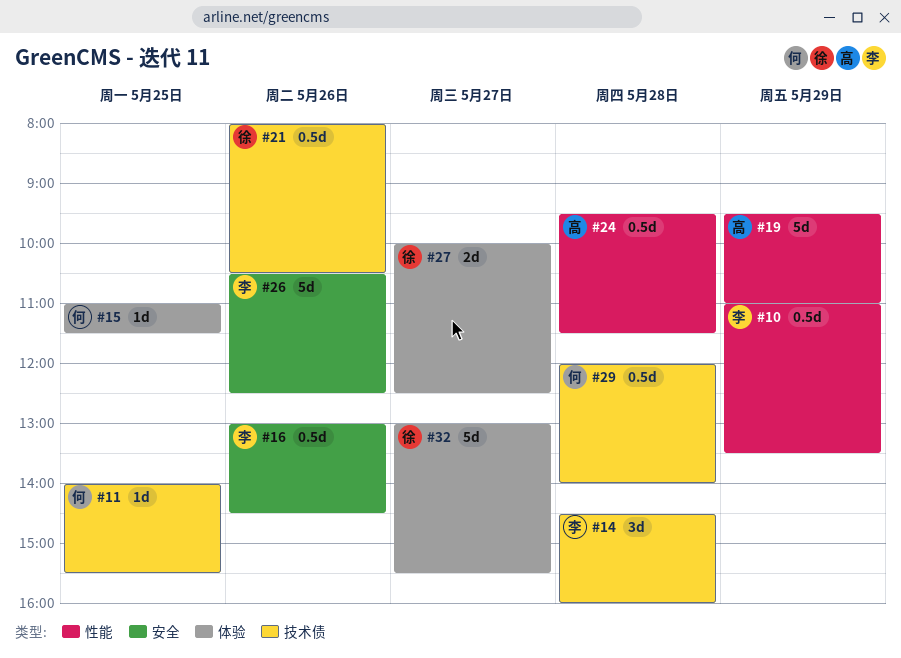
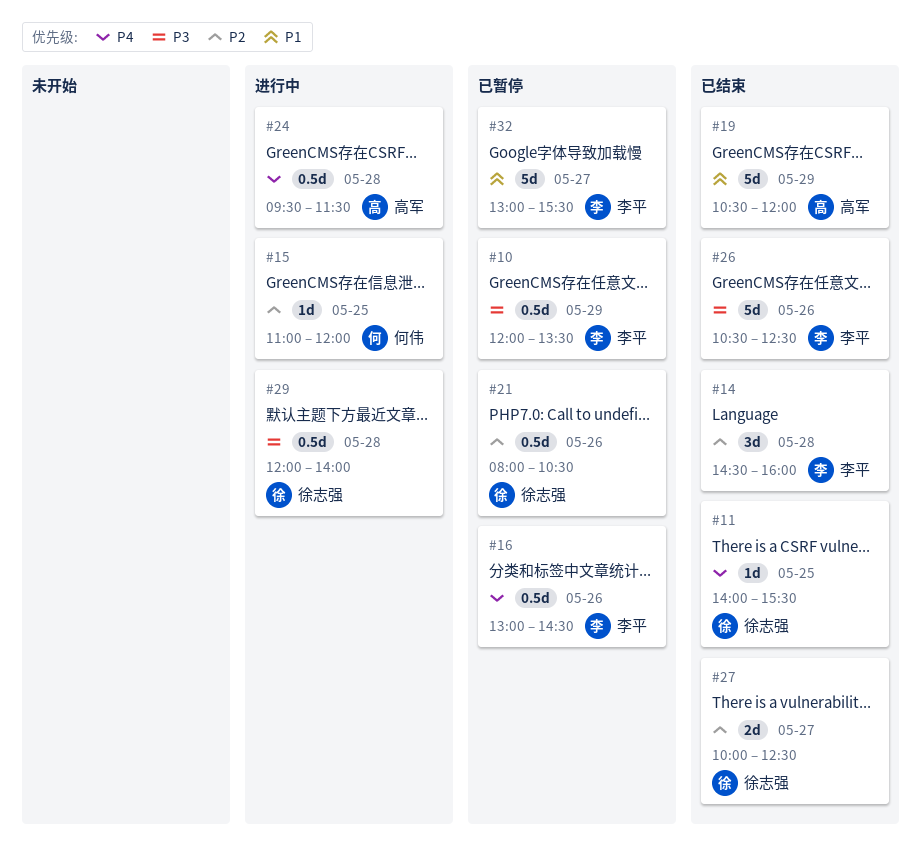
#10, begins: 11:00 -> 12:00
#11, owner: 何伟 -> 徐志强
#15, ends: 11:30 -> 12:00
#19, begins: 09:30 -> 10:30
#19, ends: 11:00 -> 12:00
#29, owner: 何伟 -> 徐志强
#32, owner: 徐志强 -> 李平

